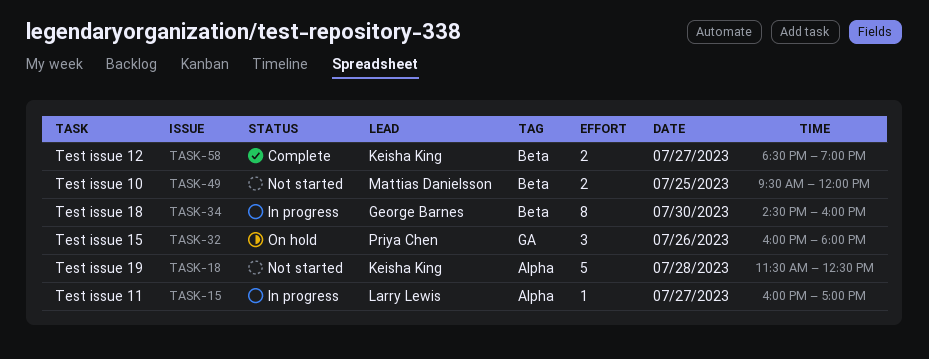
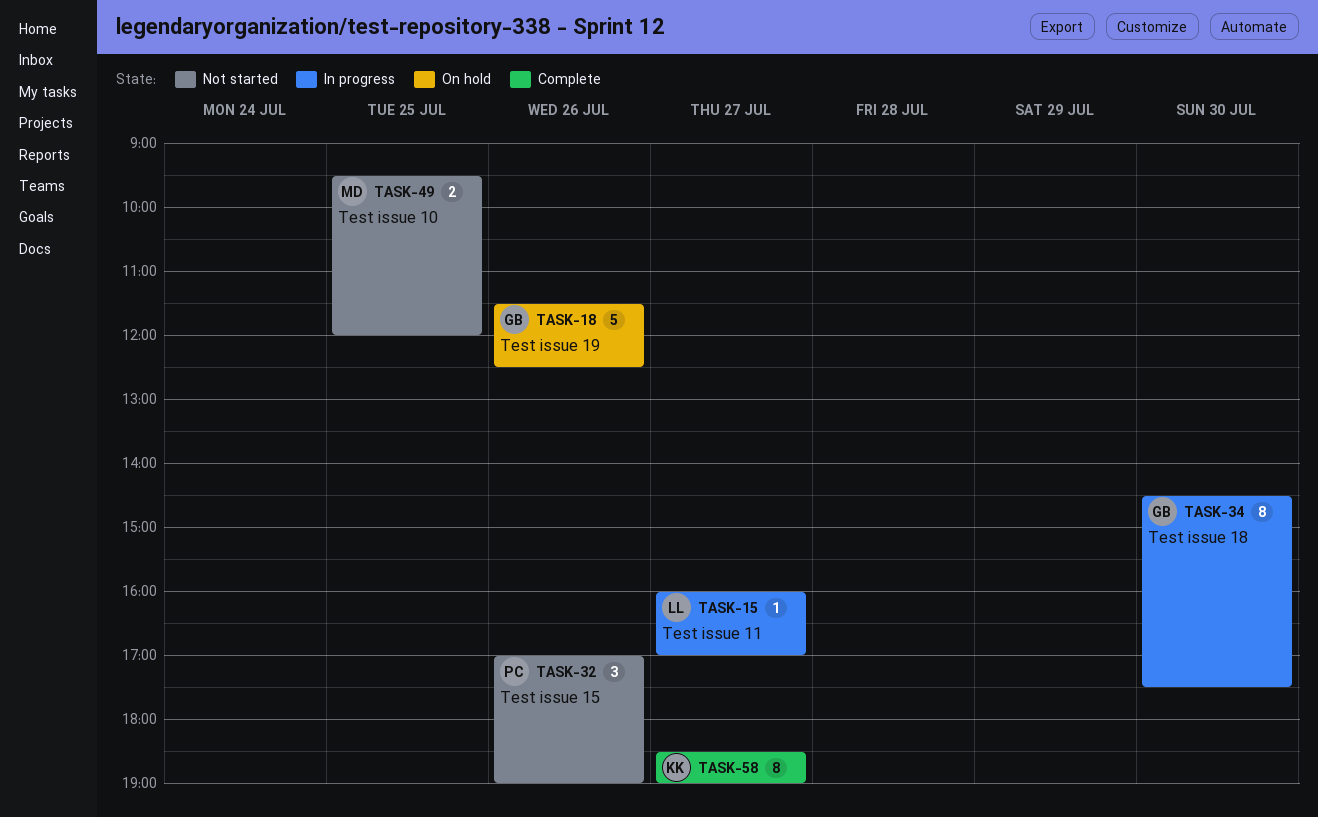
TASK-18, status: Not started -> On hold
TASK-18, owner: Keisha King -> George Barnes
TASK-18, day: Jul 28 -> Jul 26
TASK-32, status: On hold -> Not started
TASK-32, begins: 16:00 -> 17:00
TASK-32, ends: 18:00 -> 19:00
TASK-34, ends: 16:00 -> 17:30
TASK-58, estimate: 2 -> 8

